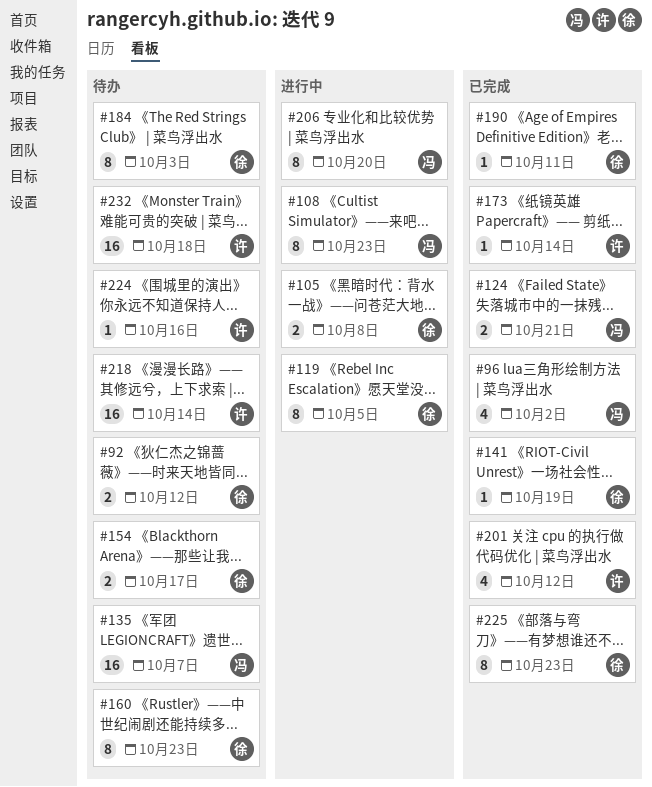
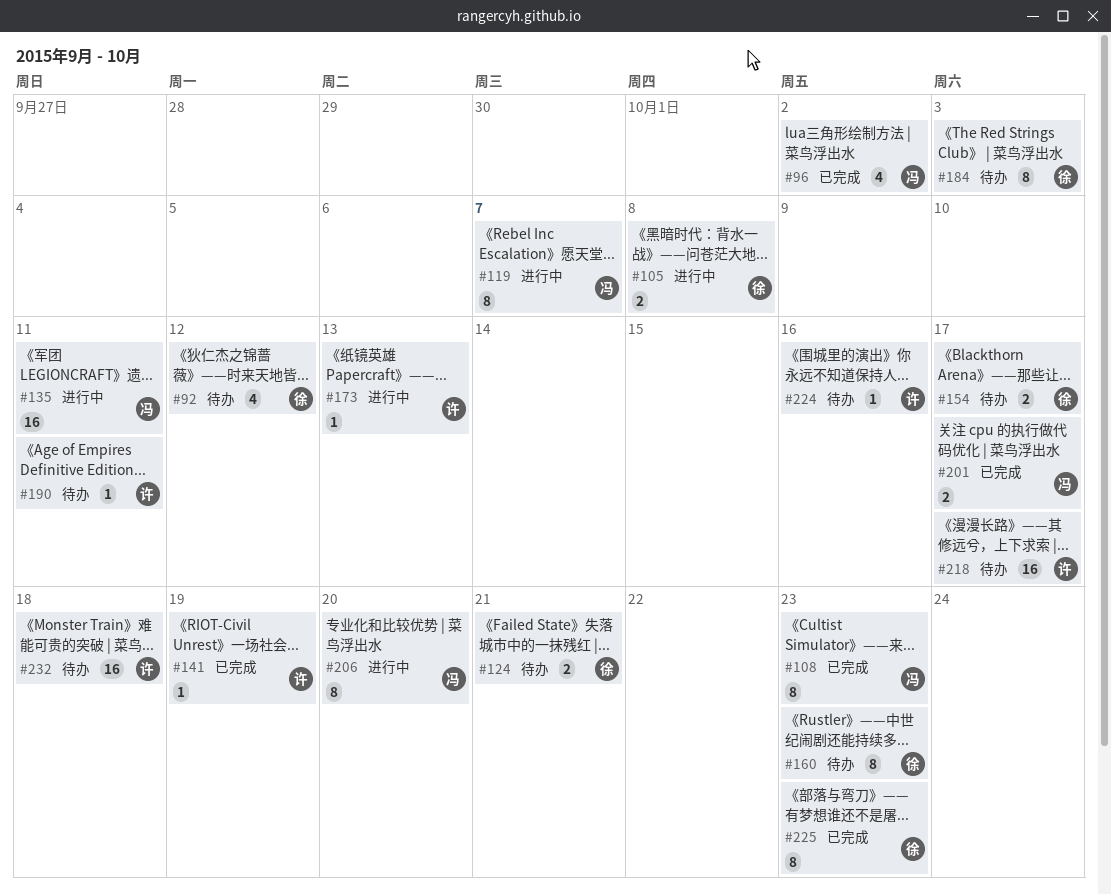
#92, estimate: 2 -> 4
#108, status: 进行中 -> 已完成
#119, owner: 徐 -> 冯
#119, due: Oct 5 -> Oct 7
#124, status: 已完成 -> 待办
#124, owner: 冯 -> 徐
#135, status: 待办 -> 进行中
#135, due: Oct 7 -> Oct 11
#141, owner: 徐 -> 许
#173, status: 已完成 -> 进行中
#173, due: Oct 14 -> Oct 13
#190, status: 已完成 -> 待办
#190, owner: 徐 -> 许
#201, owner: 许 -> 冯
#201, estimate: 4 -> 2
#201, due: Oct 12 -> Oct 17
#218, due: Oct 14 -> Oct 17

